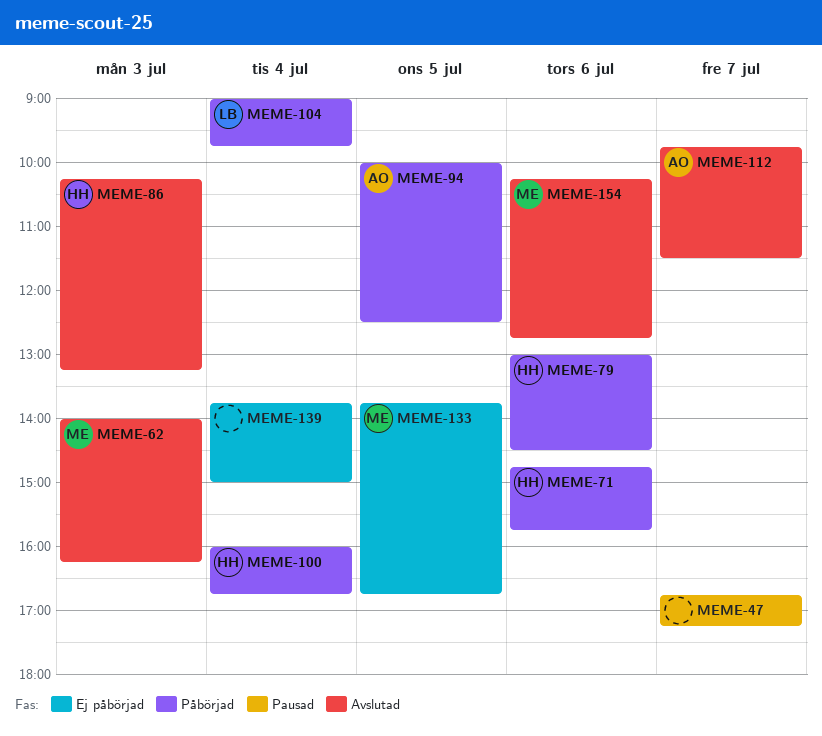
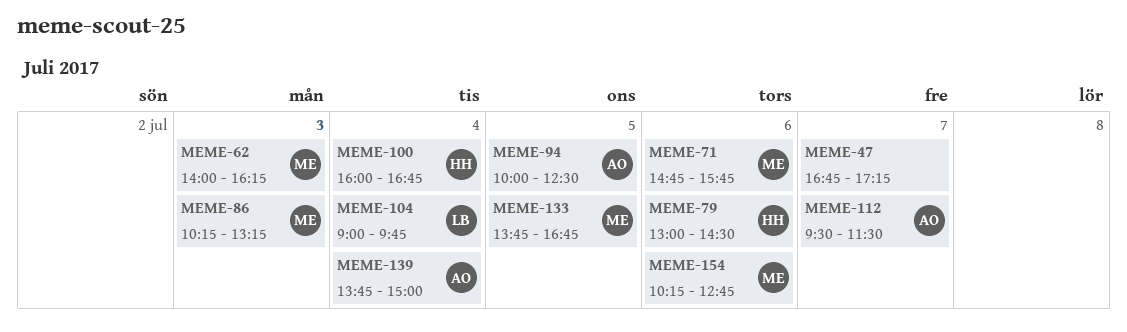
MEME-71, owner: HH -> ME
MEME-86, owner: HH -> ME
MEME-112, begins: 09:45 -> 09:30
MEME-139, owner: none -> AO

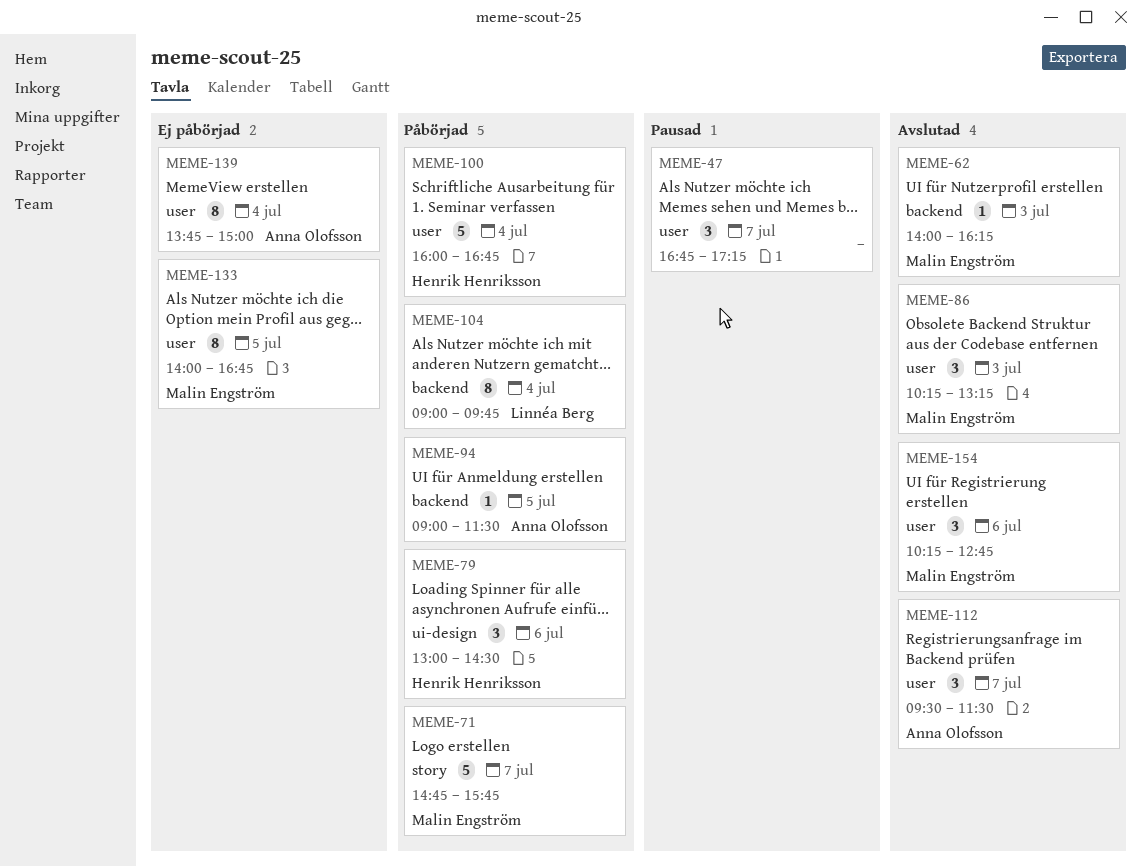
MEME-71, day: Jul 6 -> Jul 7
MEME-94, begins: 10:00 -> 09:00
MEME-94, ends: 12:30 -> 11:30
MEME-133, begins: 13:45 -> 14:00

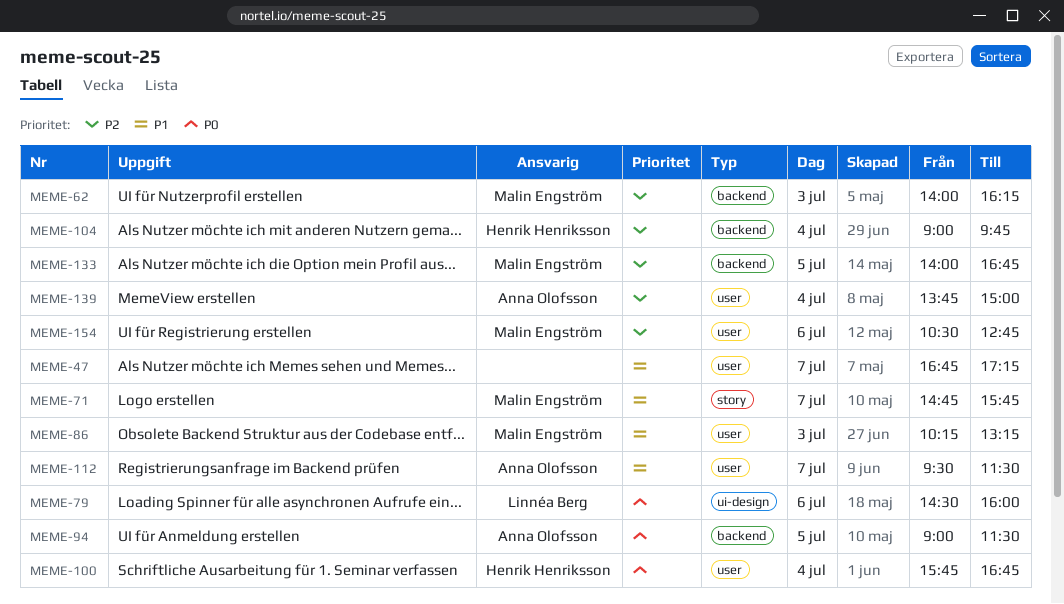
MEME-79, owner: Henrik Henriksson -> Linnéa Berg
MEME-79, begins: 13:00 -> 14:30
MEME-79, ends: 14:30 -> 16:00
MEME-100, begins: 16:00 -> 15:45
MEME-104, owner: Linnéa Berg -> Henrik Henriksson
MEME-133, label: user -> backend
MEME-154, begins: 10:15 -> 10:30

